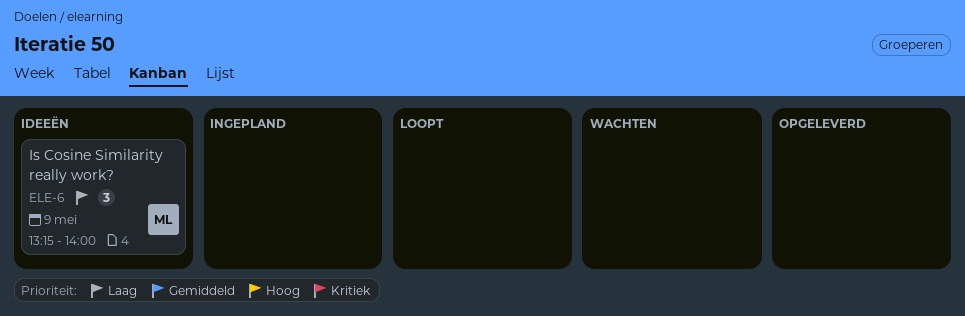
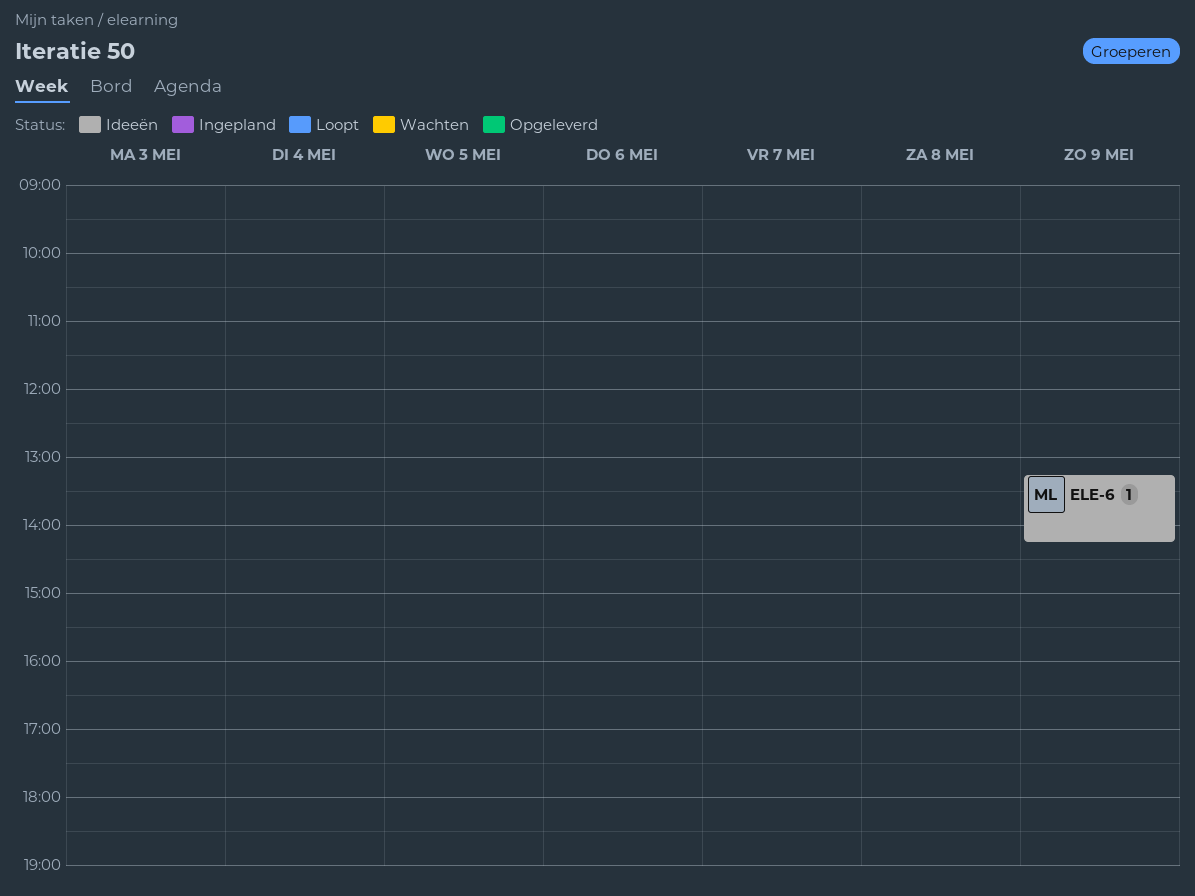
ELE-6, estimate: 3 -> 1
ELE-6, ends: 14:00 -> 14:15

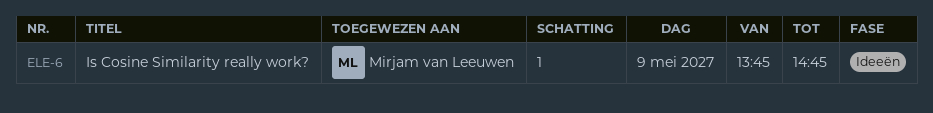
ELE-6, begins: 13:15 -> 13:45
ELE-6, ends: 14:15 -> 14:45

